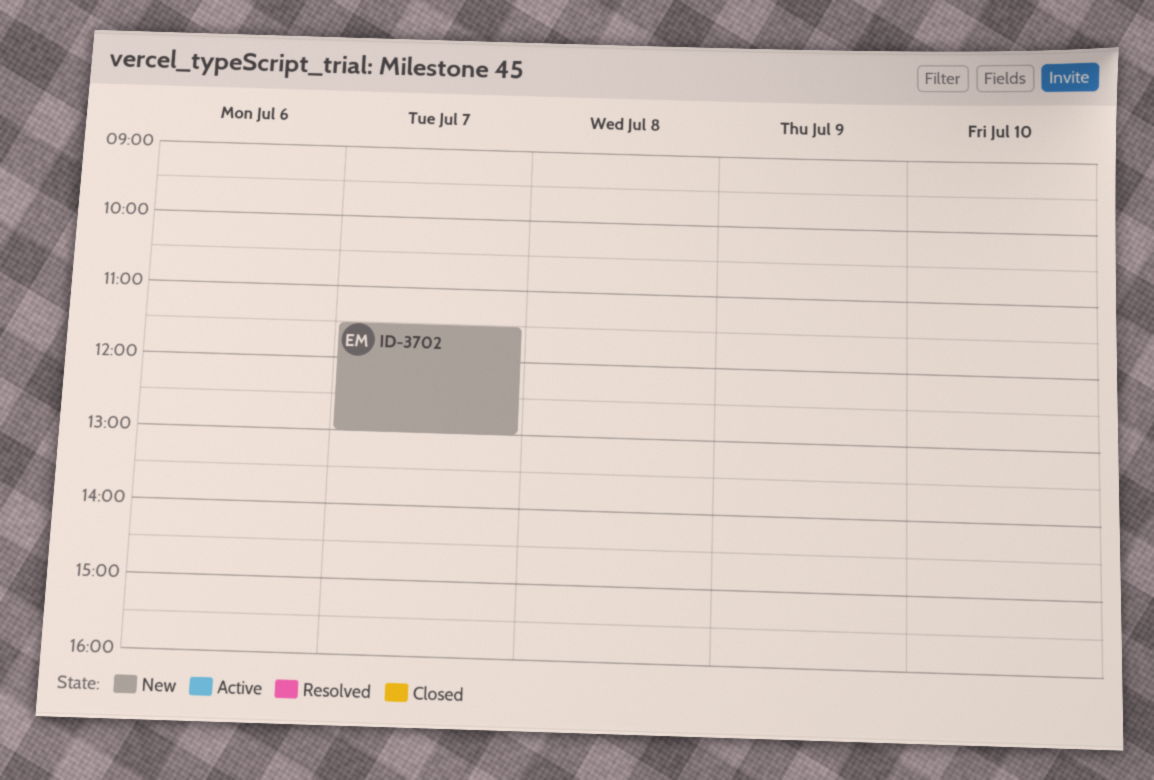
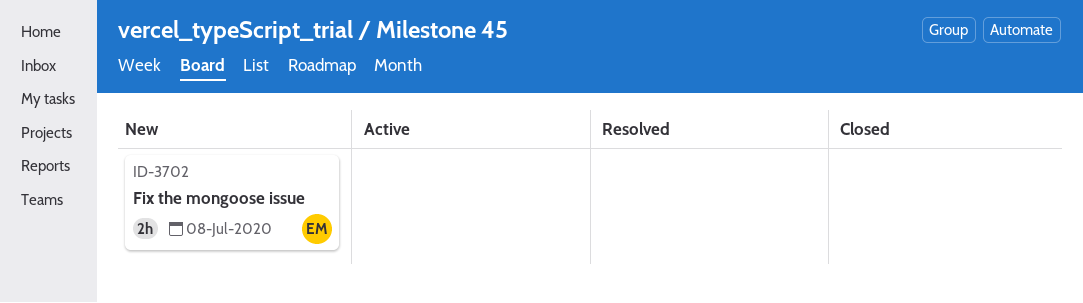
ID-3702, day: Jul 7 -> Jul 8

